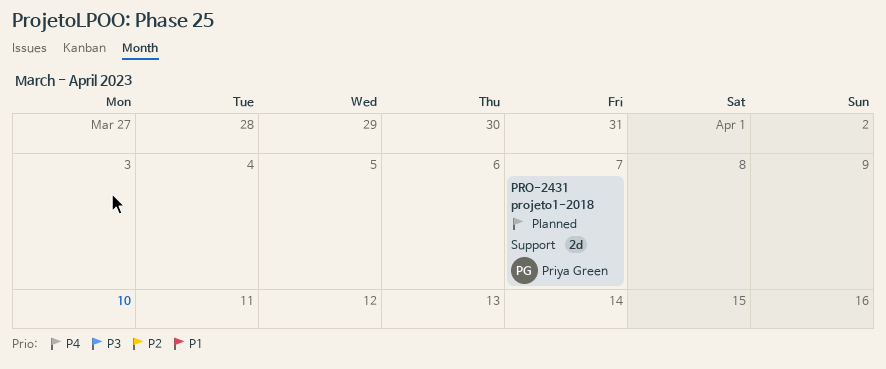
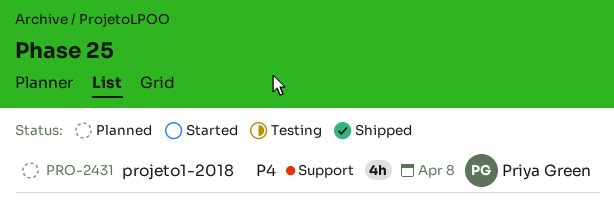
PRO-2431, estimate: 2d -> 4h
PRO-2431, due: Apr 7 -> Apr 8

